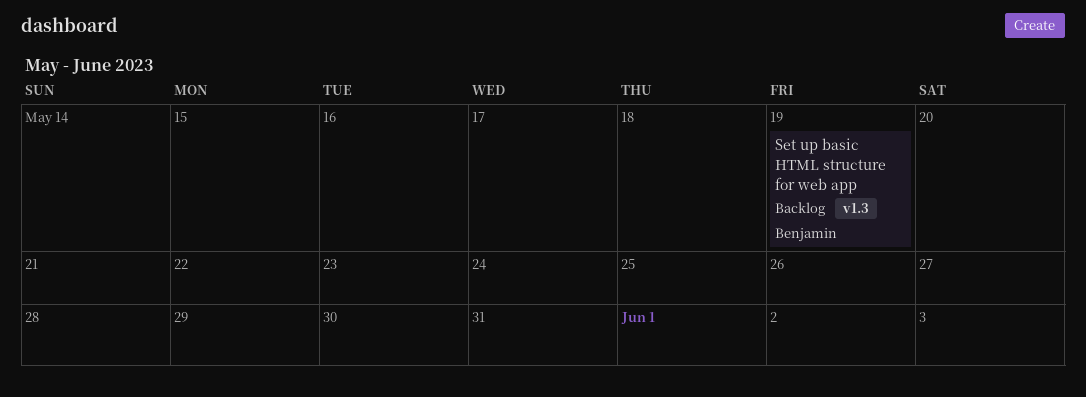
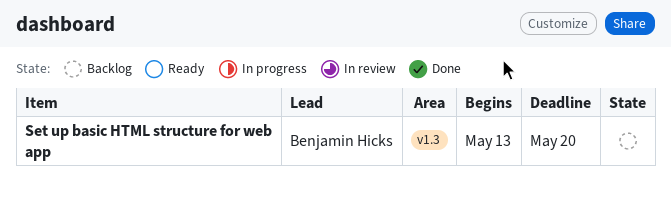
Set up basic HTML structure for web app, due: May 19 -> May 20

